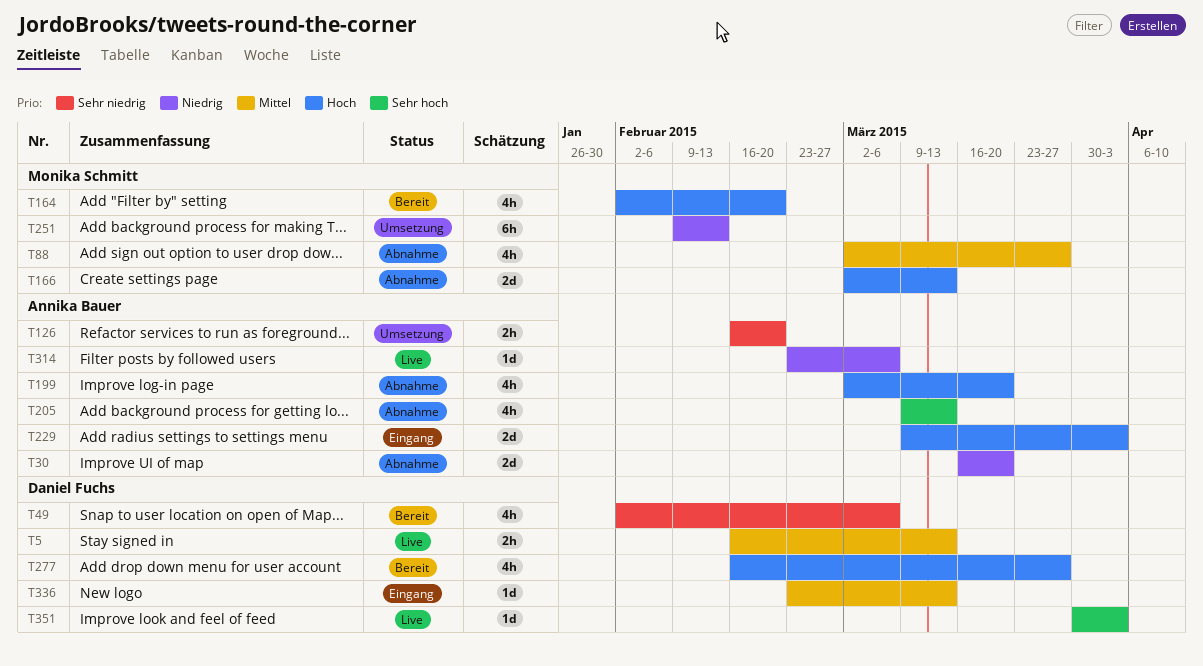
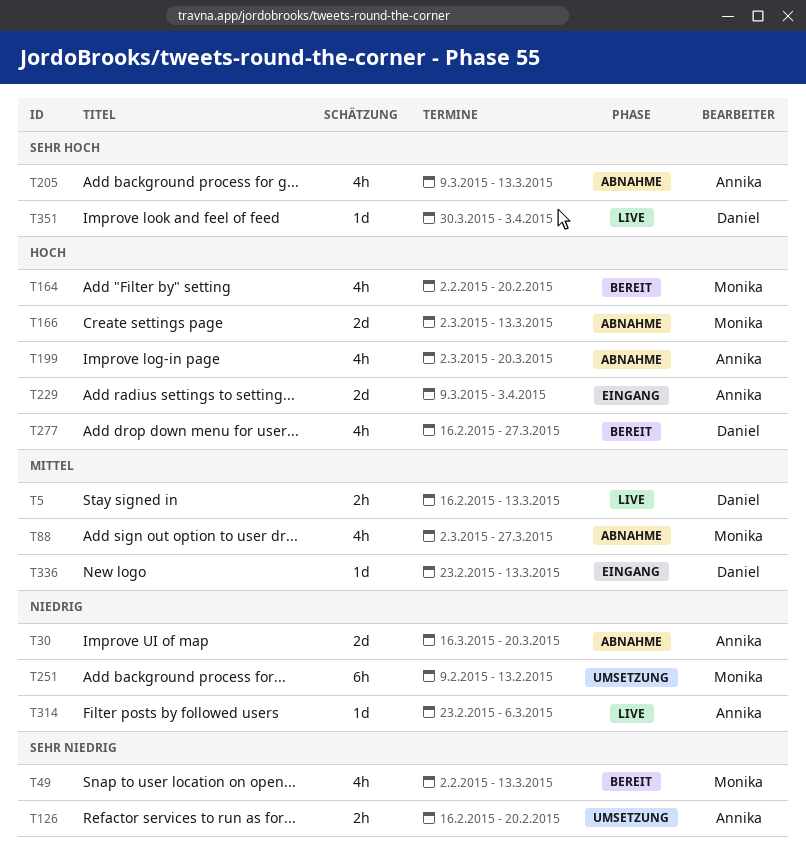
T49, owner: Daniel Fuchs -> Monika Schmitt
T49, due: Mar 6 -> Mar 13

